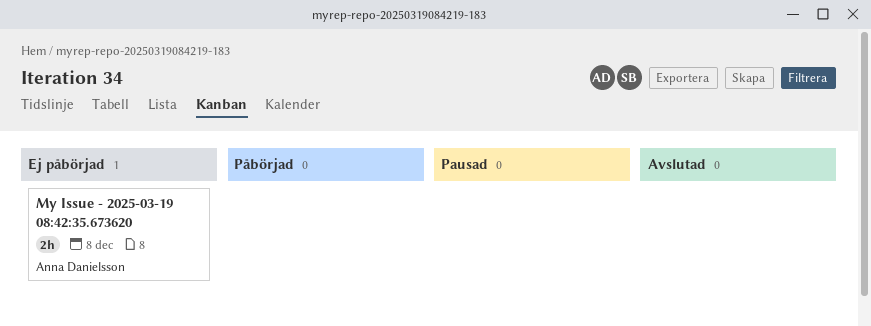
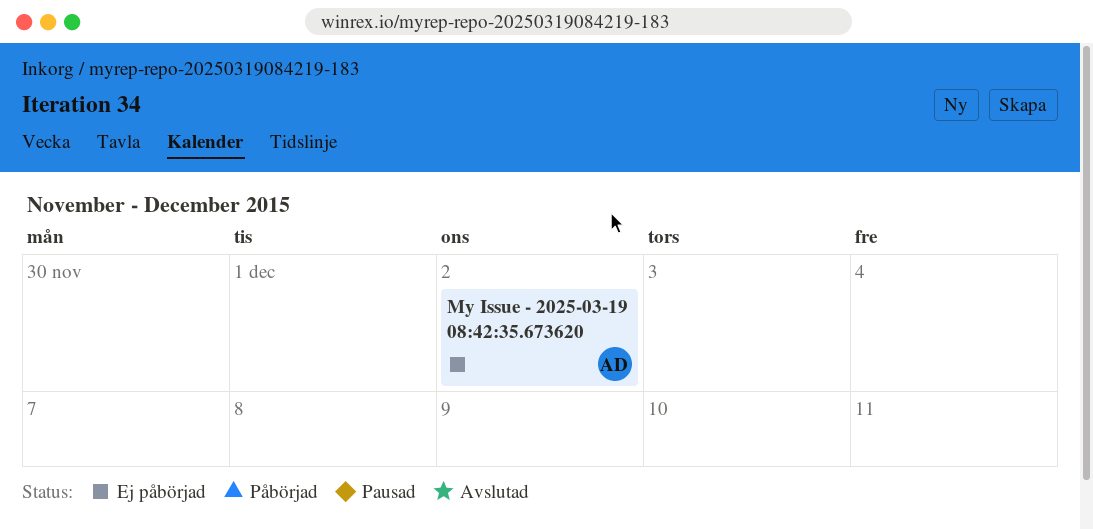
My Issue - 2025-03-19 08:42:35.673620, due: Dec 8 -> Dec 2

